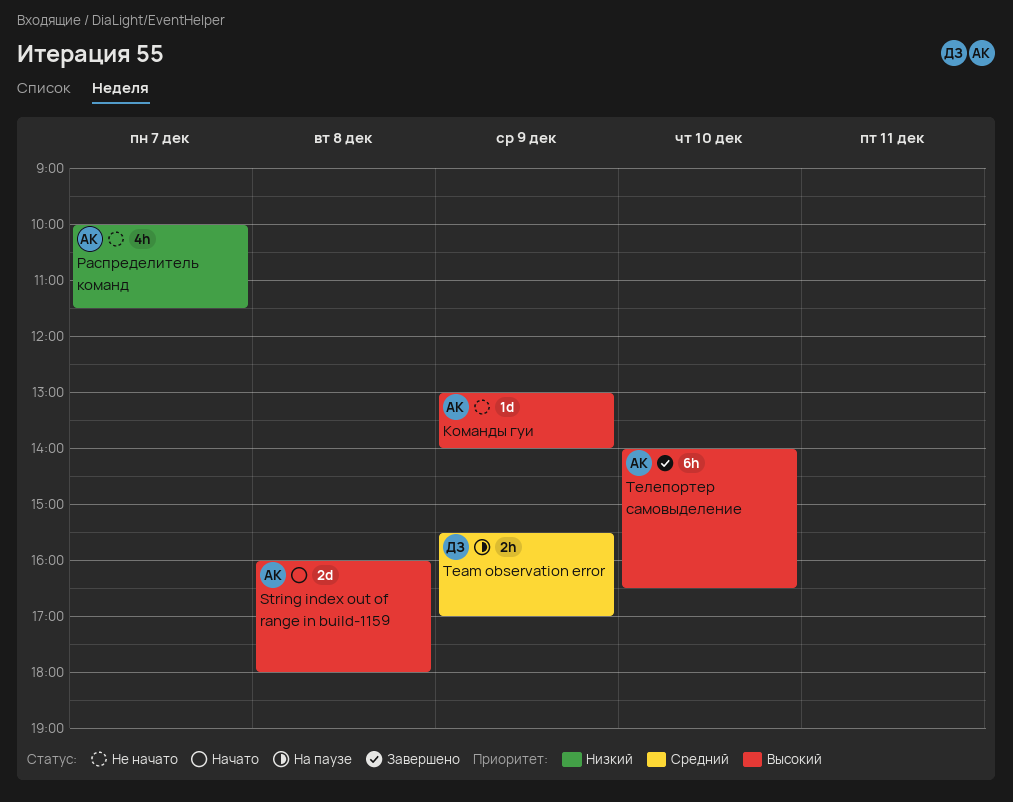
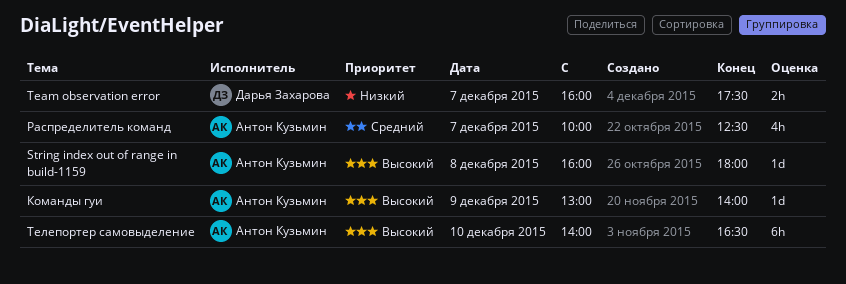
String index out of range in build-1159, estimate: 2d -> 1d
Team observation error, priority: Средний -> Низкий
Team observation error, day: Dec 9 -> Dec 7
Team observation error, begins: 15:30 -> 16:00
Team observation error, ends: 17:00 -> 17:30
Распределитель команд, priority: Низкий -> Средний
Распределитель команд, ends: 11:30 -> 12:30

